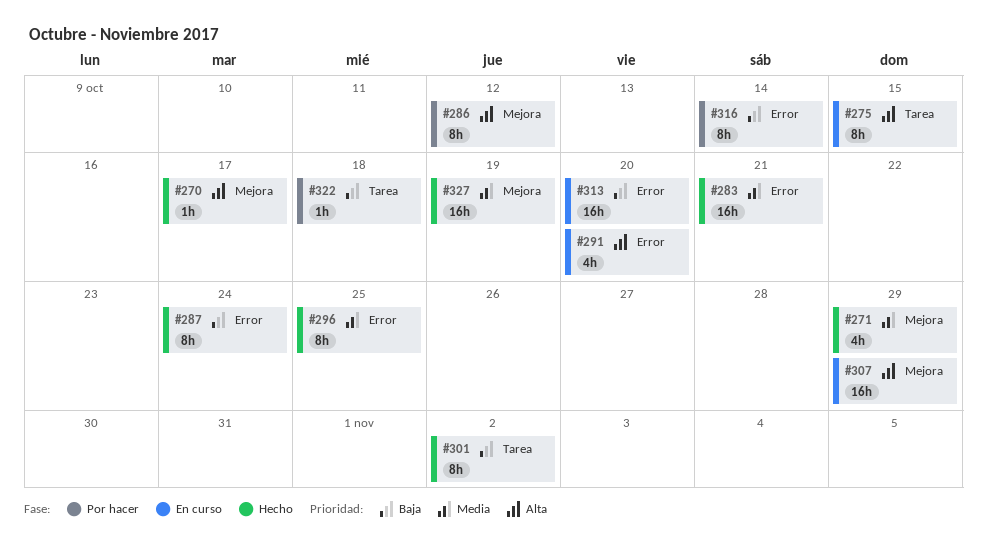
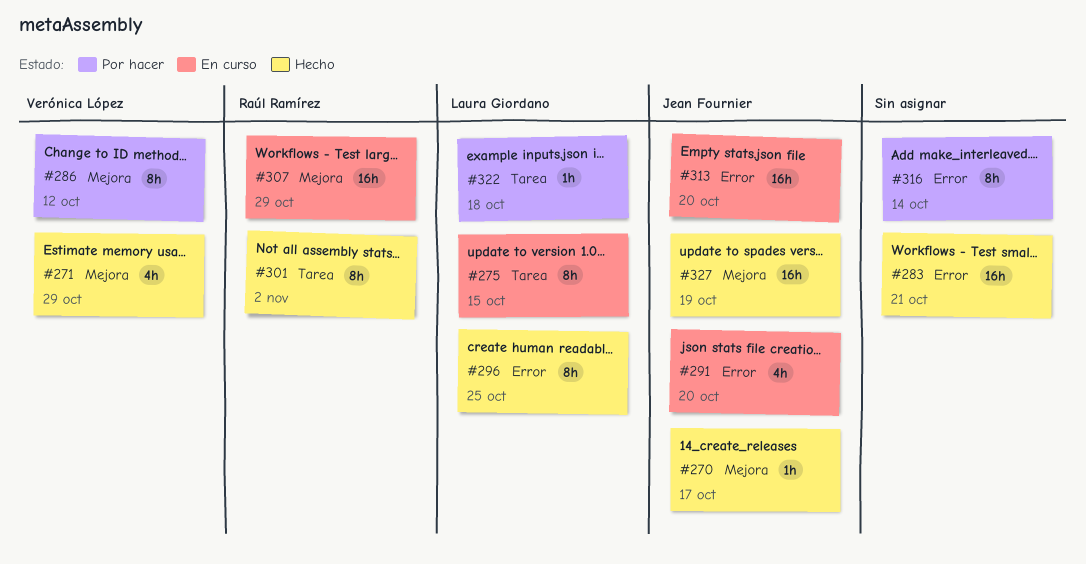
#287: present -> none

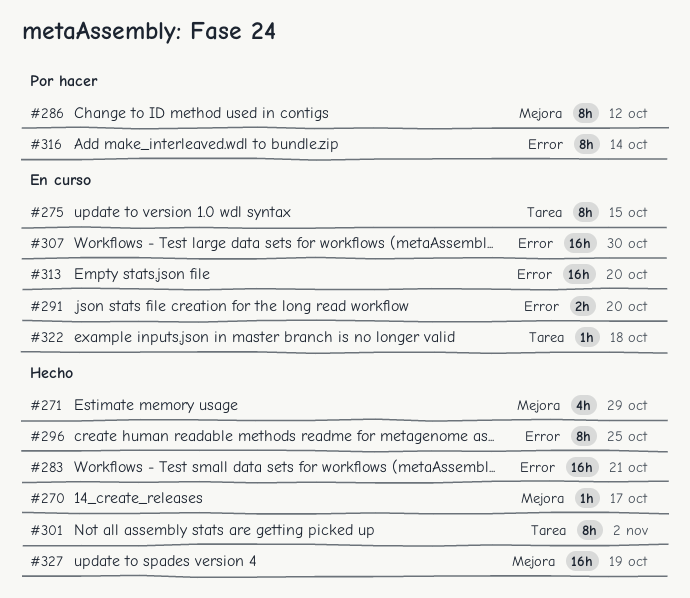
#291, estimate: 4h -> 2h
#307, label: Mejora -> Error
#307, due: Oct 29 -> Oct 30
#322, status: Por hacer -> En curso

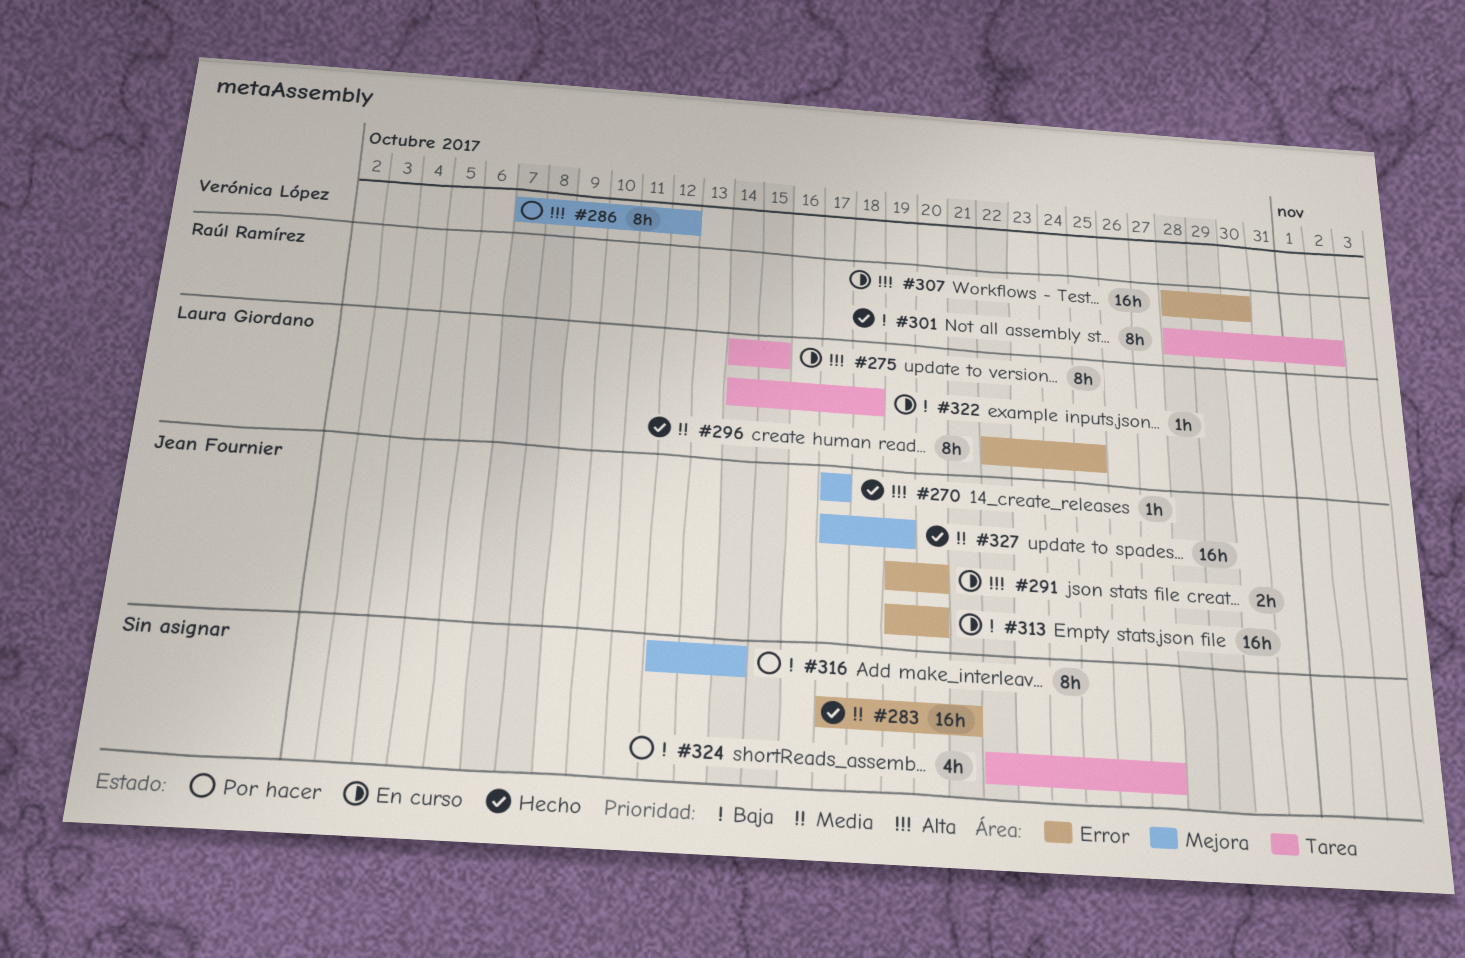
#271: present -> none
#316, label: Error -> Mejora
#324: none -> present

